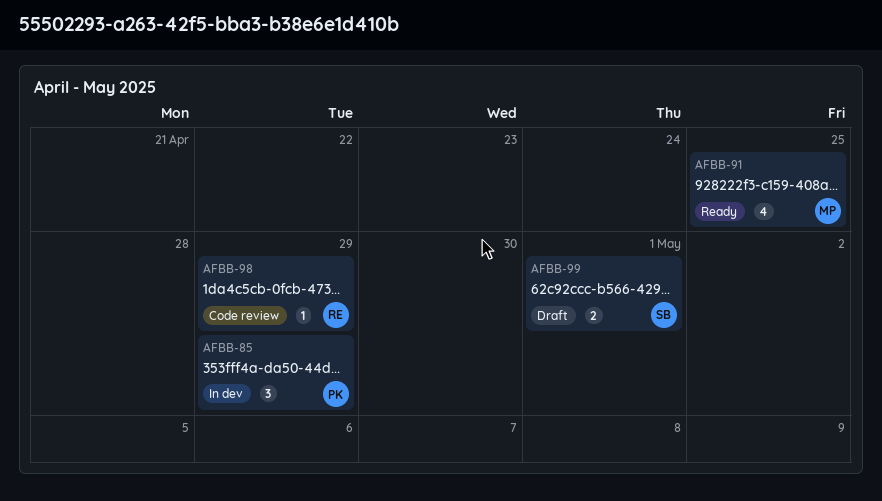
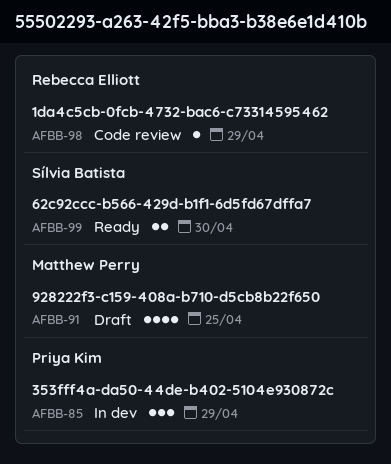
AFBB-91, status: Ready -> Draft
AFBB-99, status: Draft -> Ready
AFBB-99, due: May 1 -> Apr 30

